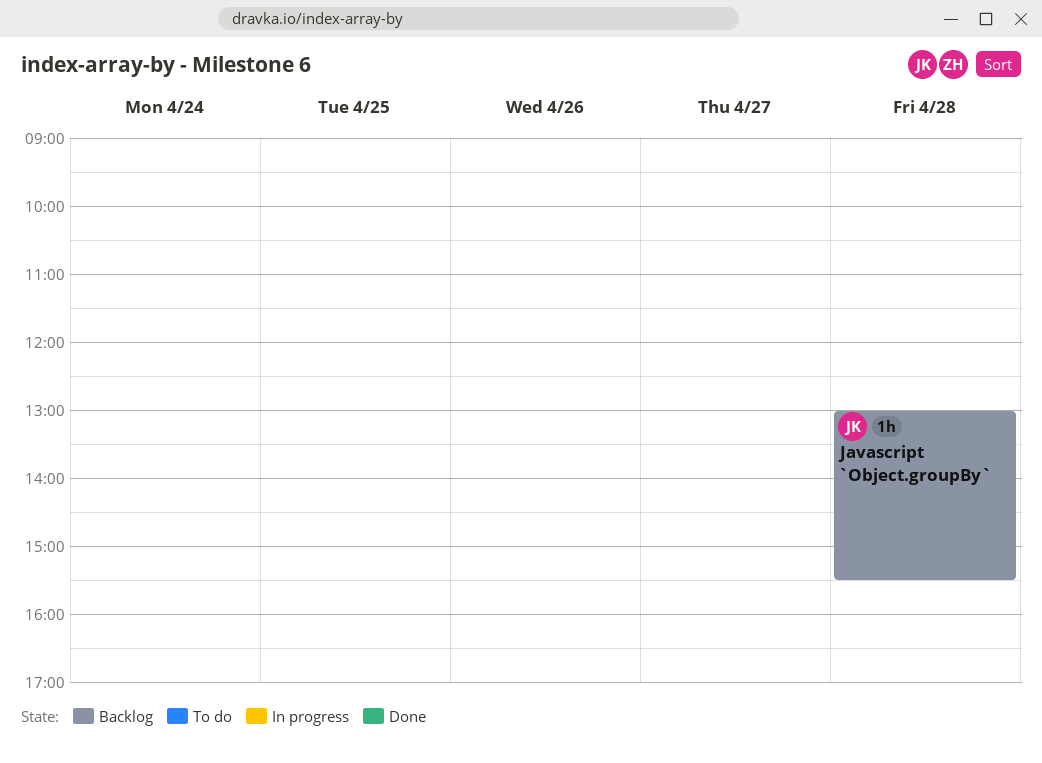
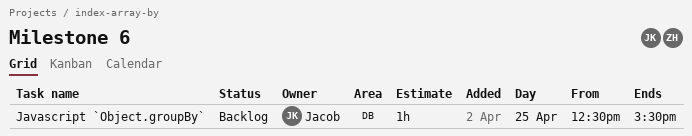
Javascript `Object.groupBy`, day: Apr 28 -> Apr 25
Javascript `Object.groupBy`, begins: 13:00 -> 12:30

